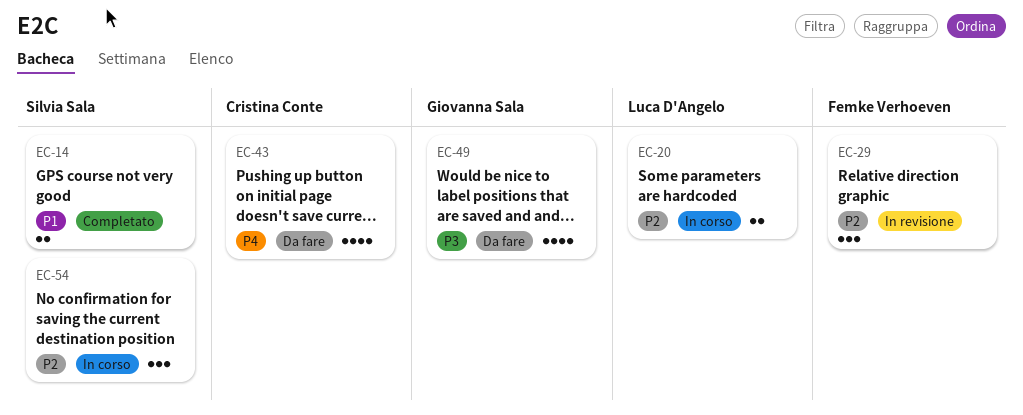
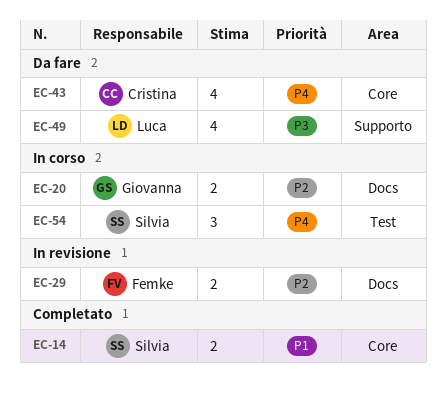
EC-20, owner: Luca D'Angelo -> Giovanna Sala
EC-29, estimate: 3 -> 2
EC-49, owner: Giovanna Sala -> Luca D'Angelo
EC-54, priority: P2 -> P4

